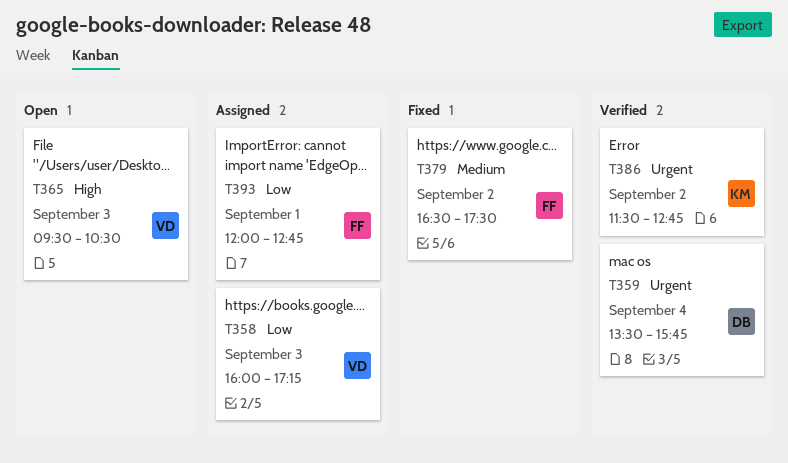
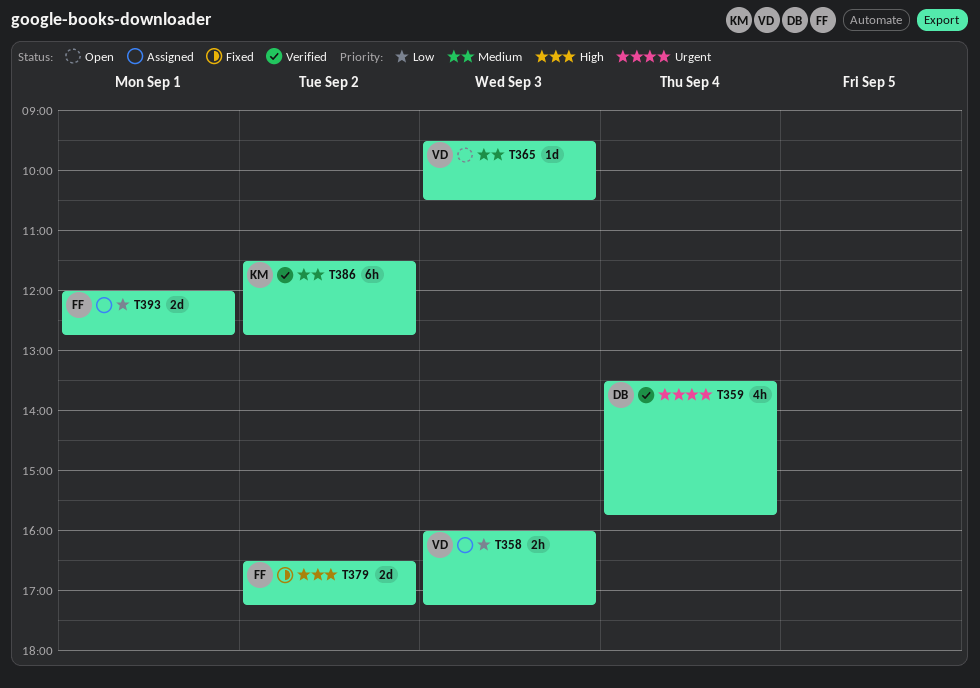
T365, priority: High -> Medium
T379, priority: Medium -> High
T379, ends: 17:30 -> 17:15
T386, priority: Urgent -> Medium

